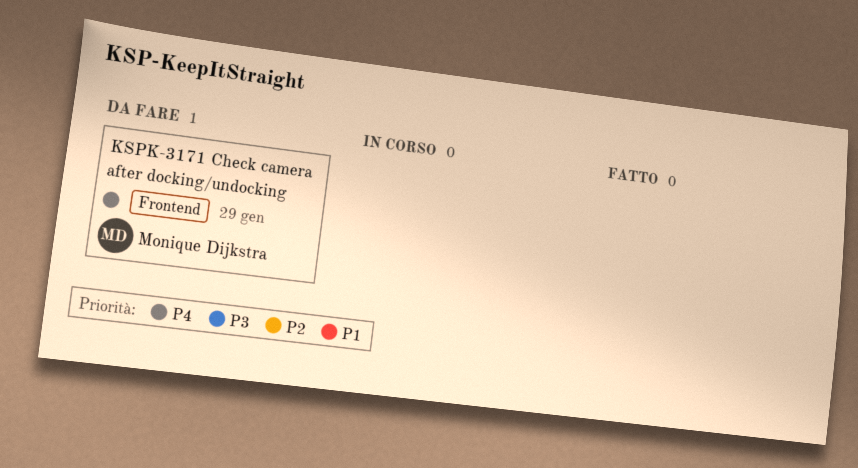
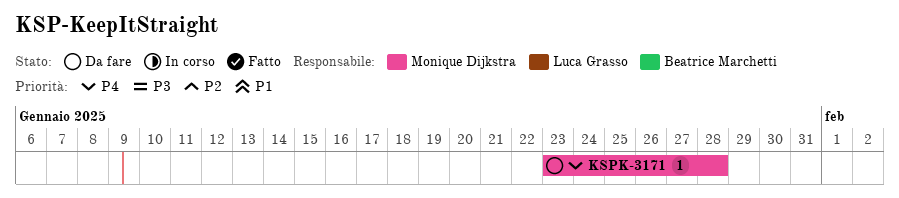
KSPK-3171, due: Jan 29 -> Jan 28

